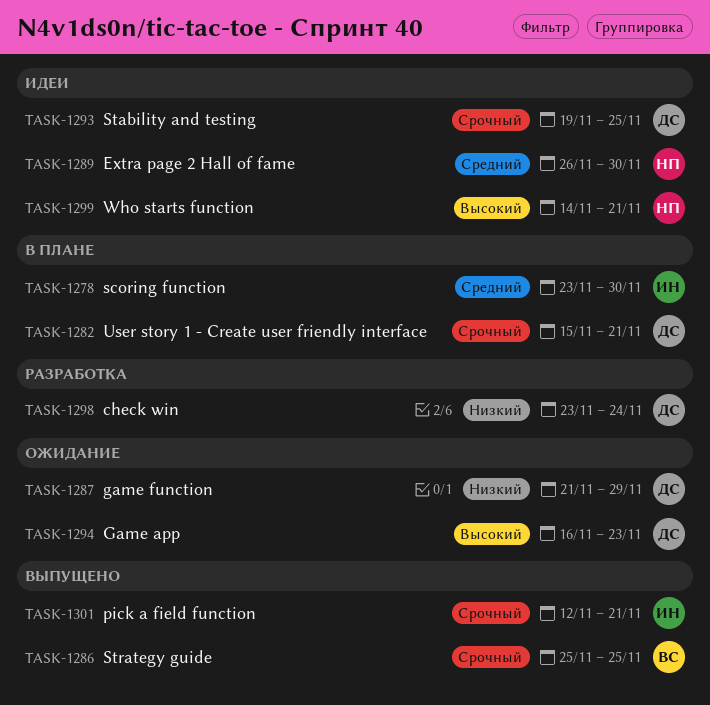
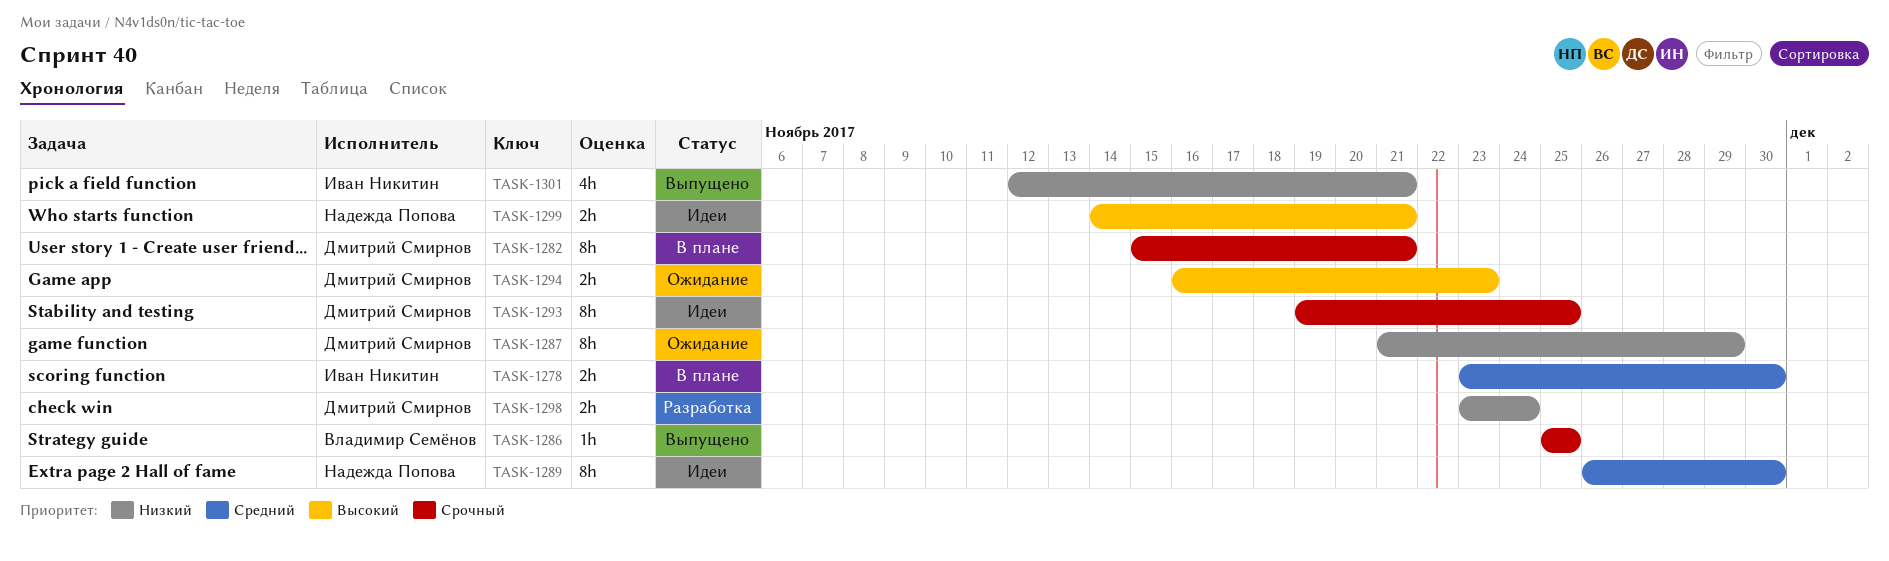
TASK-1301, priority: Срочный -> Низкий

